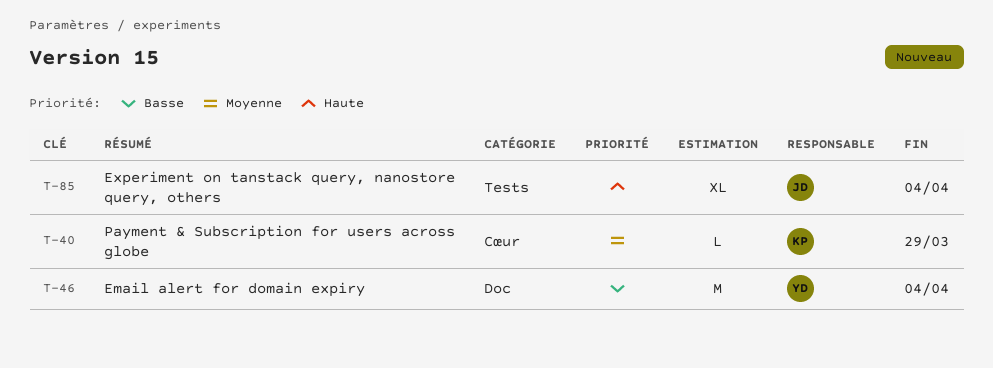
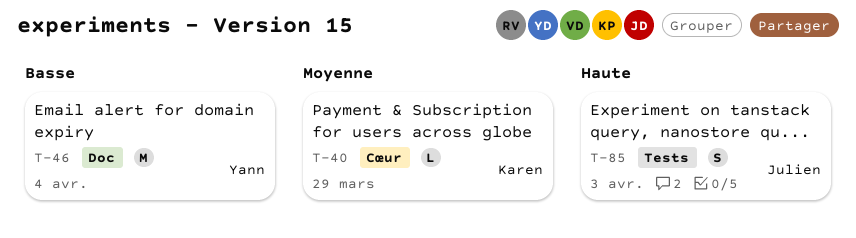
T-85, estimate: XL -> S
T-85, due: Apr 4 -> Apr 3

